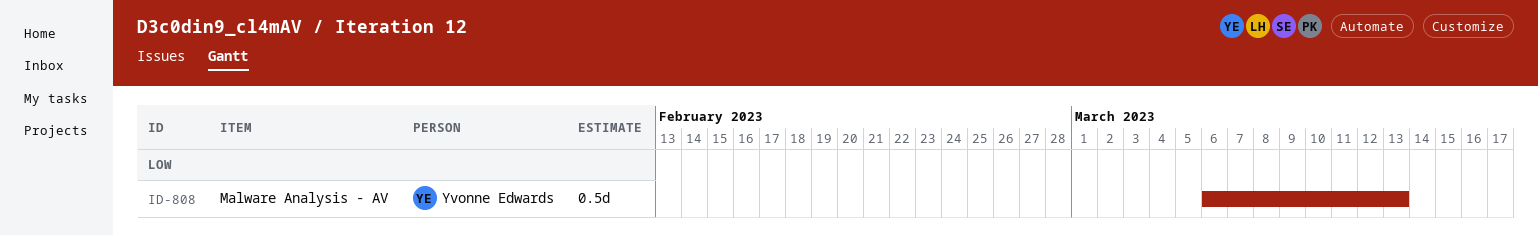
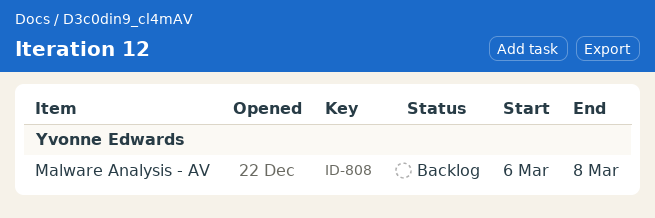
ID-808, due: Mar 13 -> Mar 8

